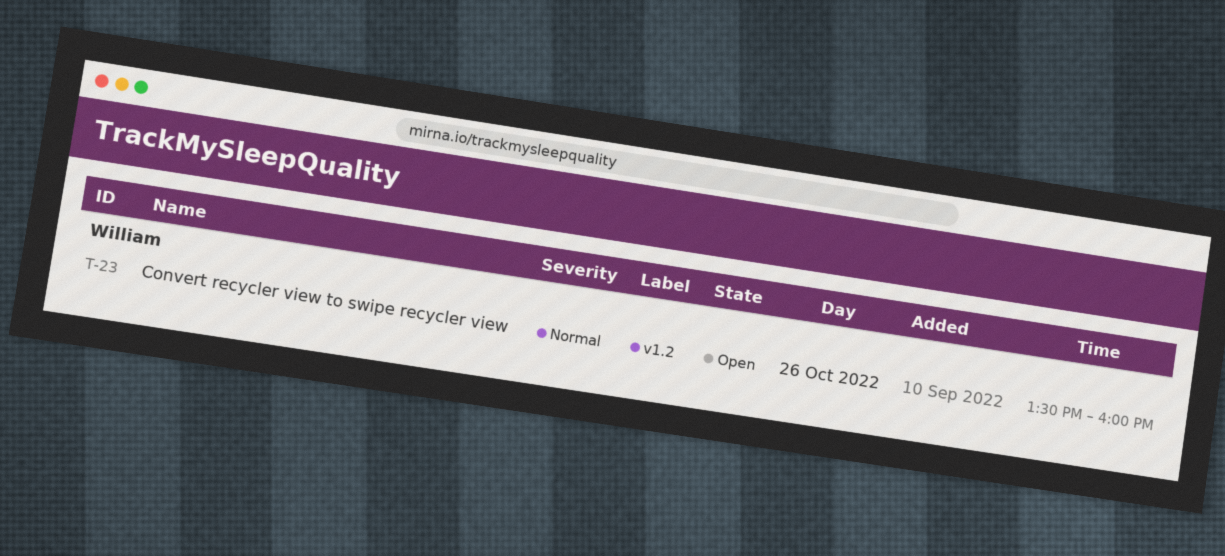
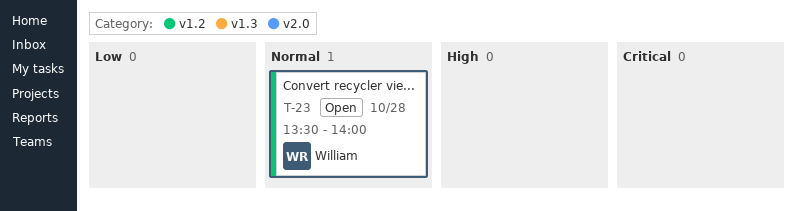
T-23, day: Oct 26 -> Oct 28
T-23, ends: 16:00 -> 14:00

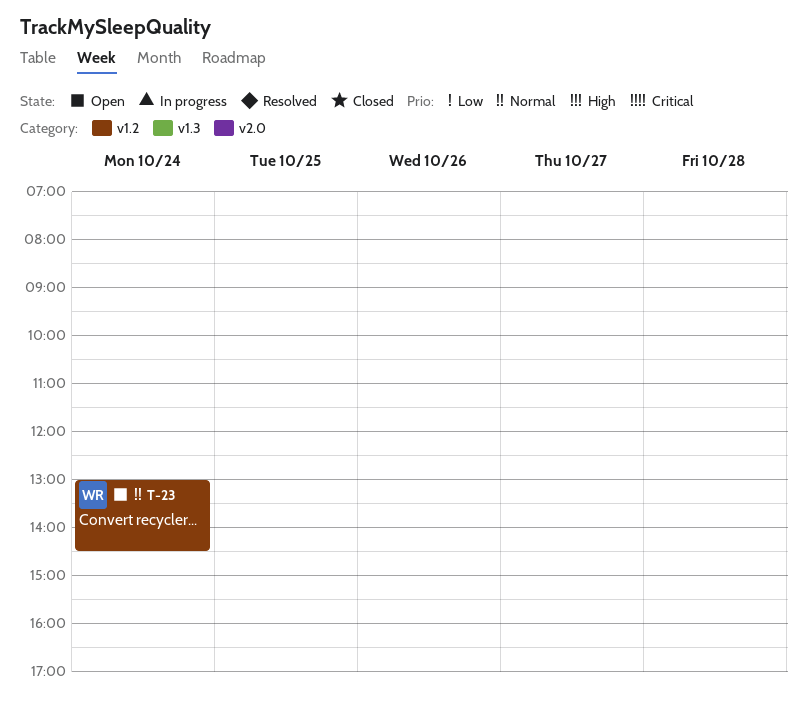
T-23, day: Oct 28 -> Oct 24
T-23, begins: 13:30 -> 13:00
T-23, ends: 14:00 -> 14:30

